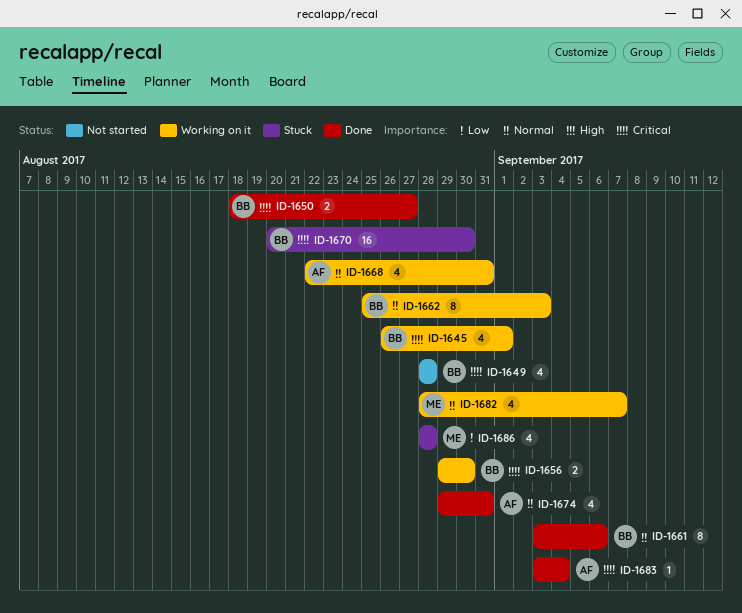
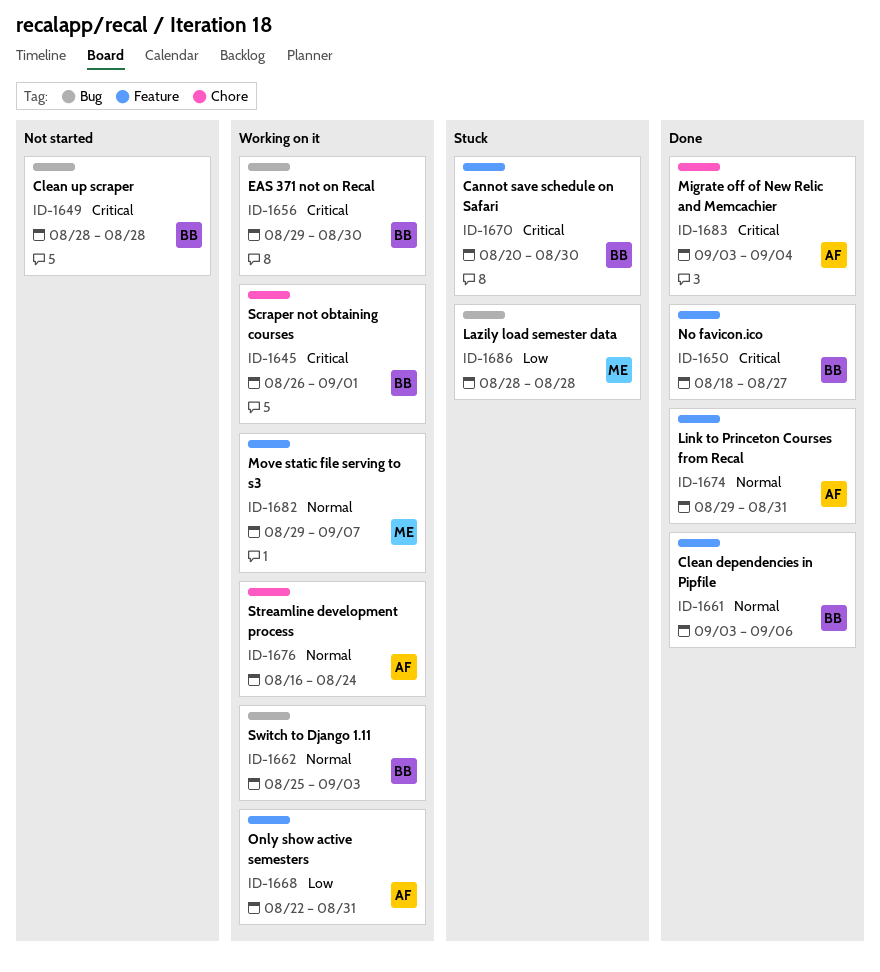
ID-1668, priority: Normal -> Low
ID-1676: none -> present
ID-1682, start: Aug 28 -> Aug 29

